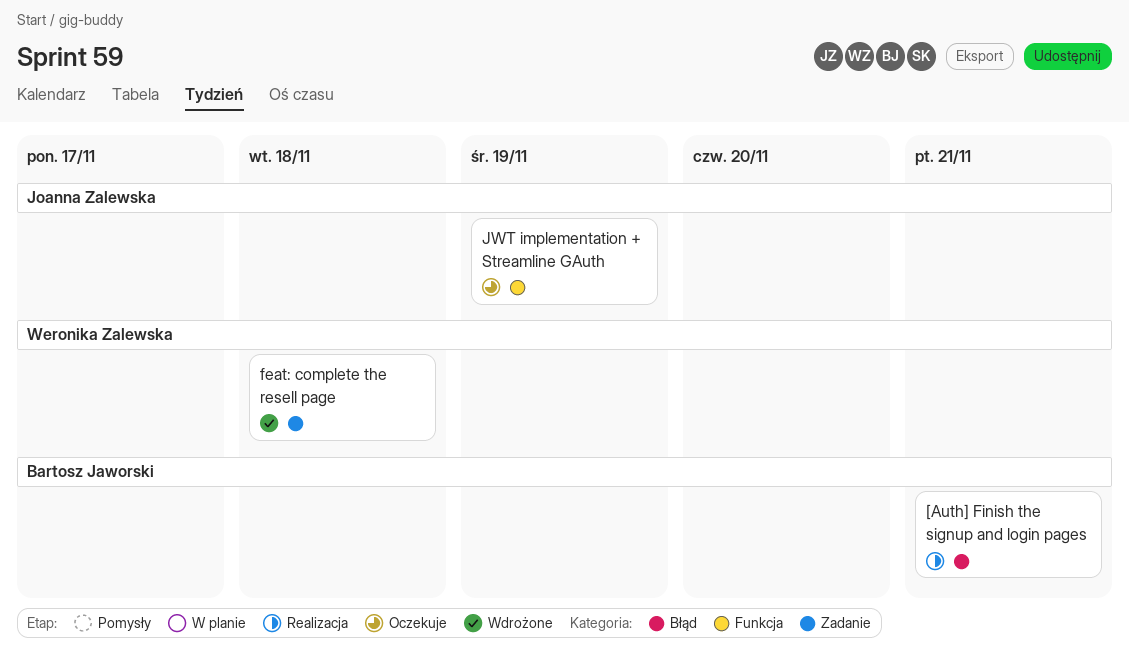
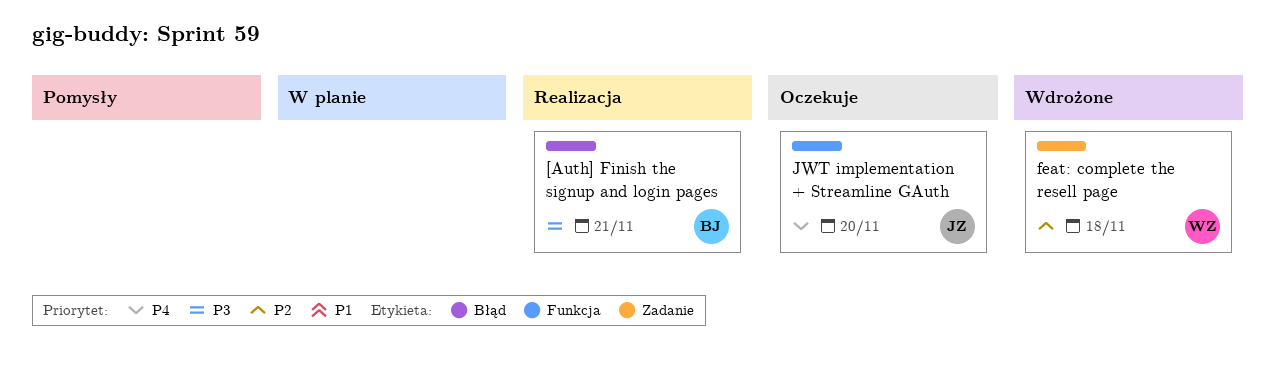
JWT implementation + Streamline GAuth, due: Nov 19 -> Nov 20

